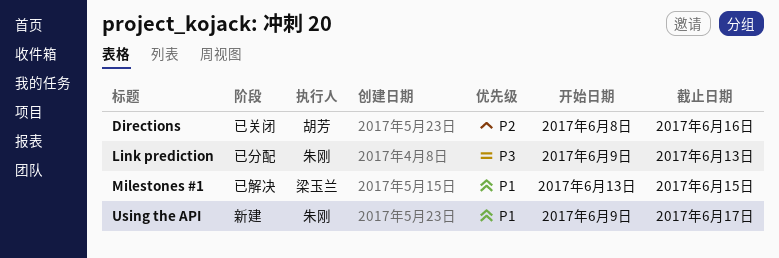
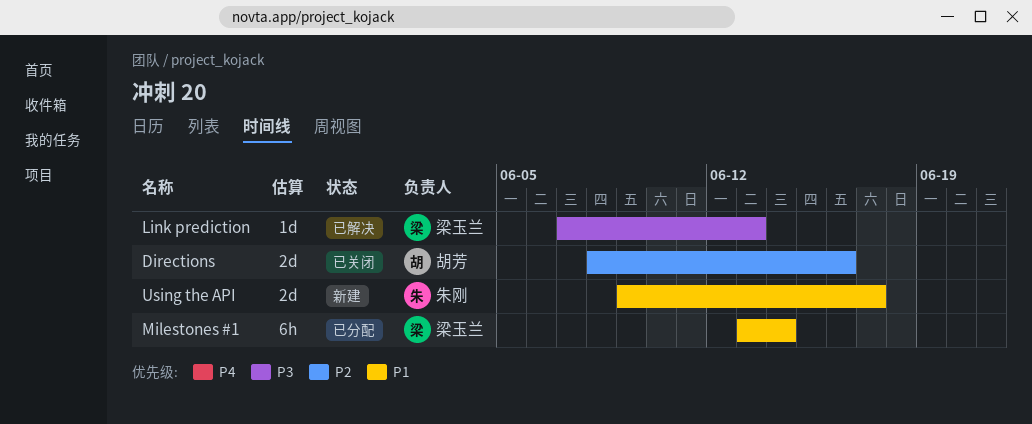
Link prediction, status: 已分配 -> 已解决
Link prediction, owner: 朱刚 -> 梁玉兰
Link prediction, start: Jun 9 -> Jun 7
Milestones #1, status: 已解决 -> 已分配
Milestones #1, due: Jun 15 -> Jun 14

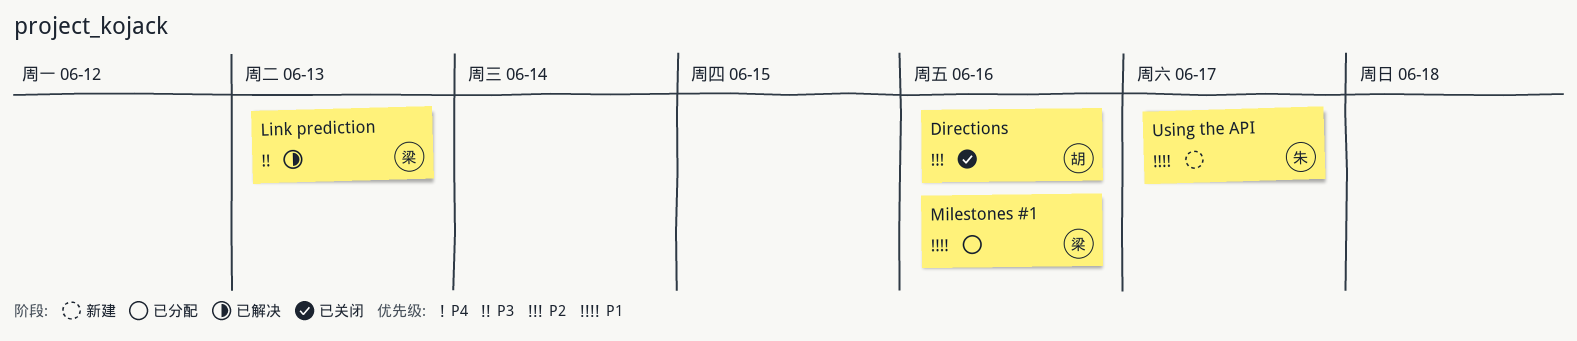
Milestones #1, due: Jun 14 -> Jun 16

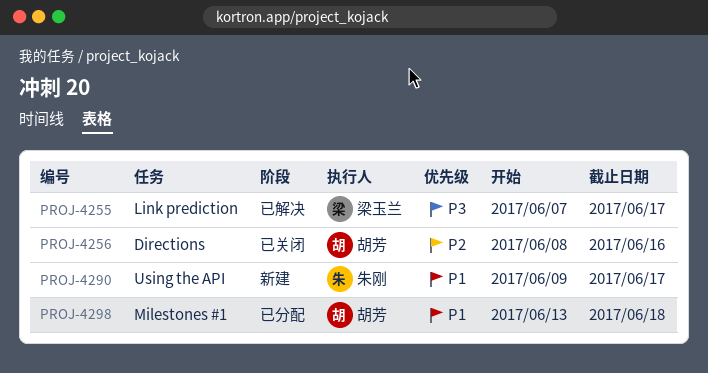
Link prediction, due: Jun 13 -> Jun 17
Milestones #1, owner: 梁玉兰 -> 胡芳
Milestones #1, due: Jun 16 -> Jun 18

